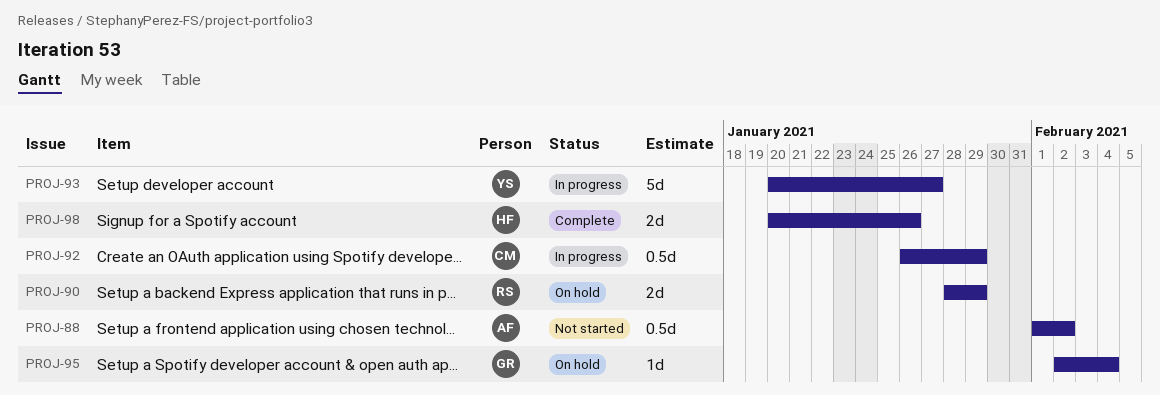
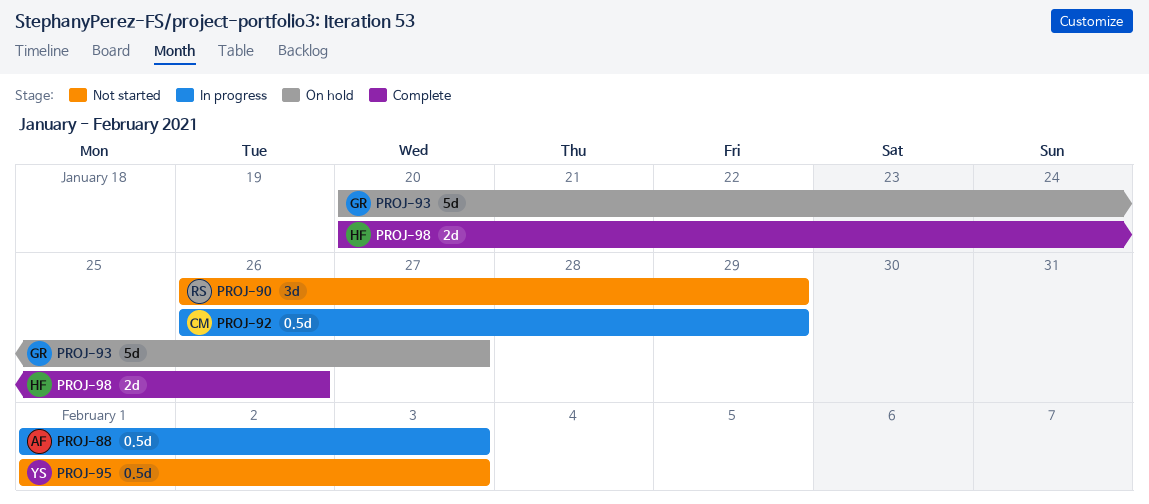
PROJ-88, status: Not started -> In progress
PROJ-88, due: Feb 2 -> Feb 3
PROJ-90, status: On hold -> Not started
PROJ-90, estimate: 2d -> 3d
PROJ-90, start: Jan 28 -> Jan 26
PROJ-93, status: In progress -> On hold
PROJ-93, owner: YS -> GR
PROJ-95, status: On hold -> Not started
PROJ-95, owner: GR -> YS
PROJ-95, estimate: 1d -> 0.5d
PROJ-95, start: Feb 2 -> Feb 1
PROJ-95, due: Feb 4 -> Feb 3

